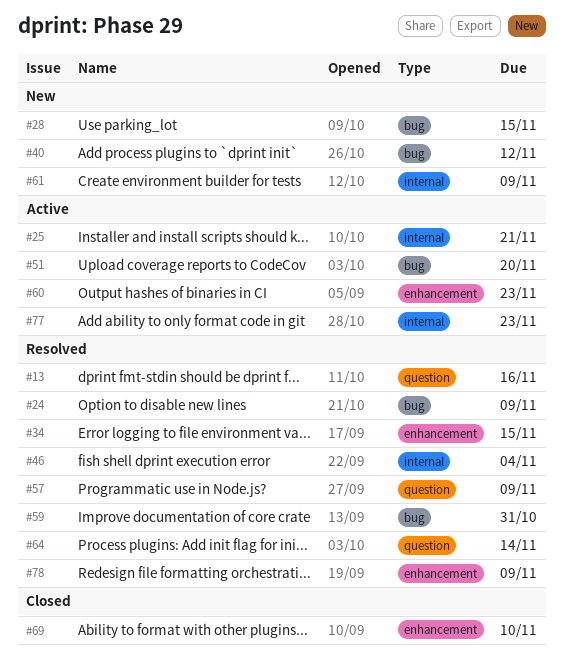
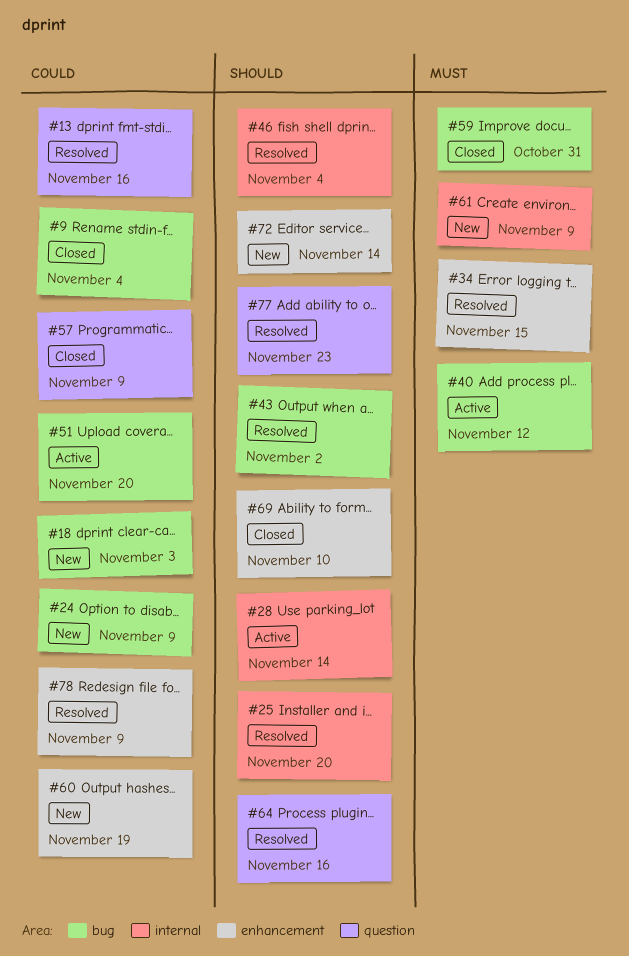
#9: none -> present
#18: none -> present
#24, status: Resolved -> New
#25, status: Active -> Resolved
#25, due: Nov 21 -> Nov 20
#28, status: New -> Active
#28, label: bug -> internal
#28, due: Nov 15 -> Nov 14
#40, status: New -> Active
#43: none -> present
#57, status: Resolved -> Closed
#59, status: Resolved -> Closed
#60, status: Active -> New
#60, due: Nov 23 -> Nov 19
#64, due: Nov 14 -> Nov 16
#72: none -> present
#77, status: Active -> Resolved
#77, label: internal -> question

